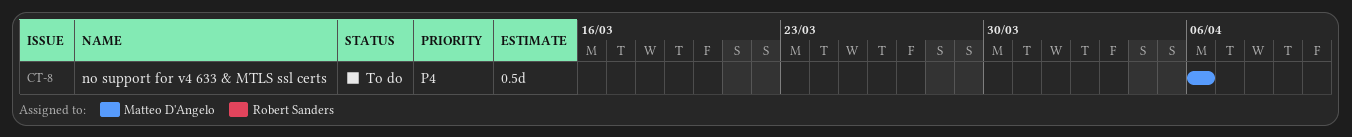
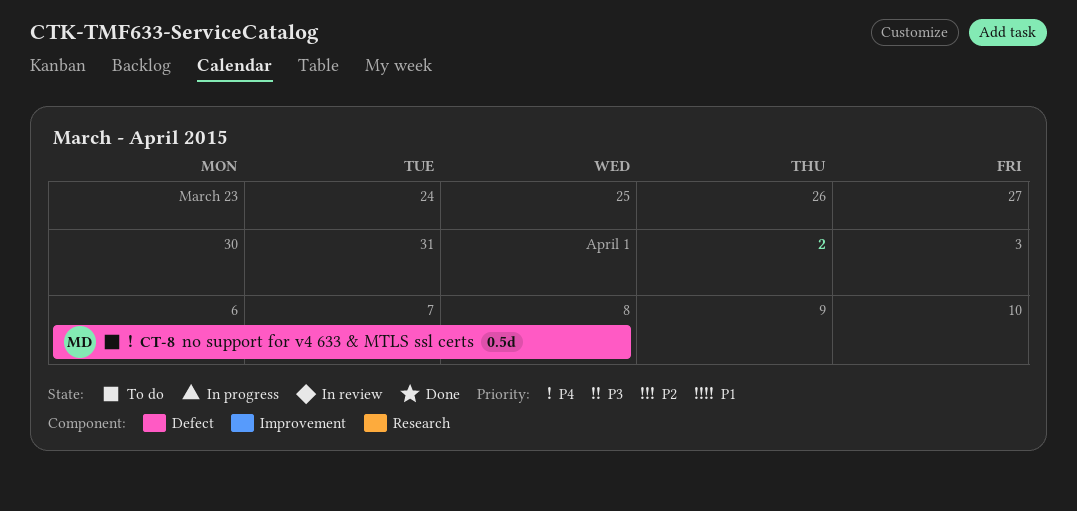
CT-8, due: Apr 6 -> Apr 8

